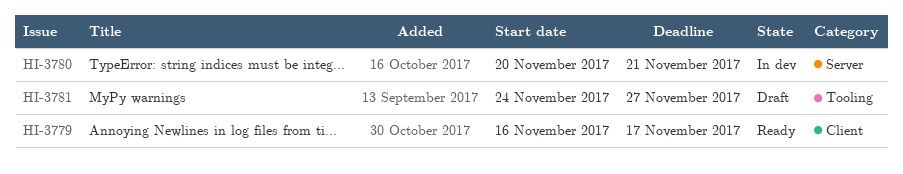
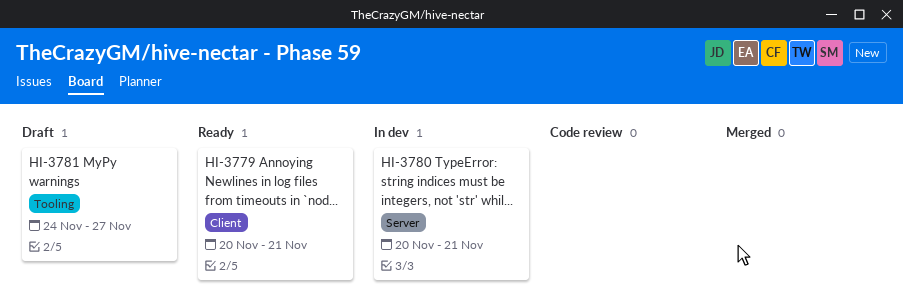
HI-3779, start: Nov 16 -> Nov 20
HI-3779, due: Nov 17 -> Nov 21

